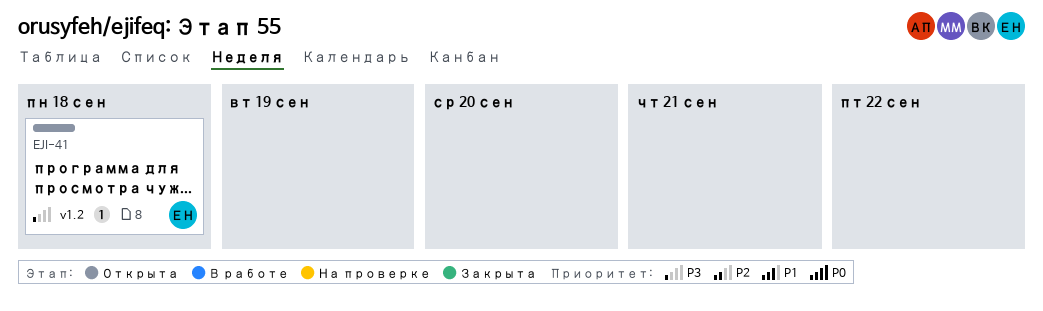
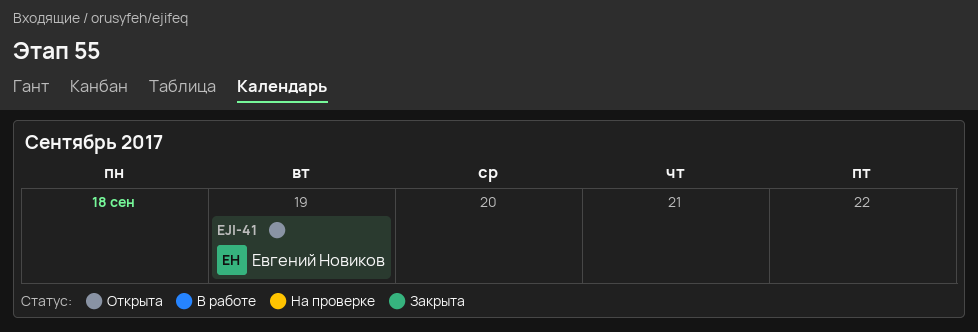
EJI-41, due: Sep 18 -> Sep 19

